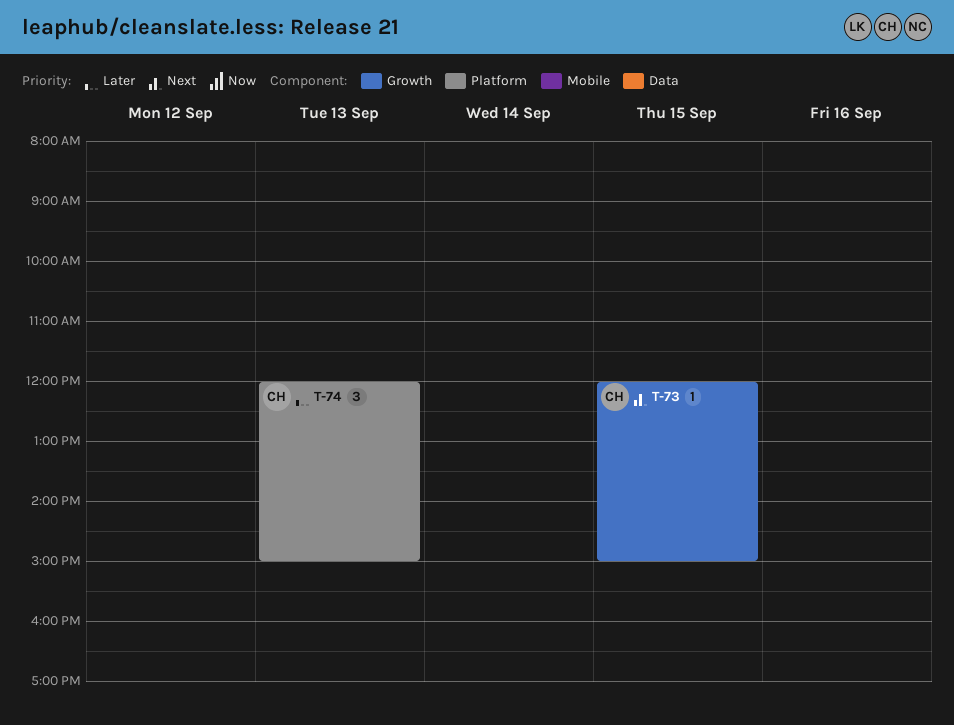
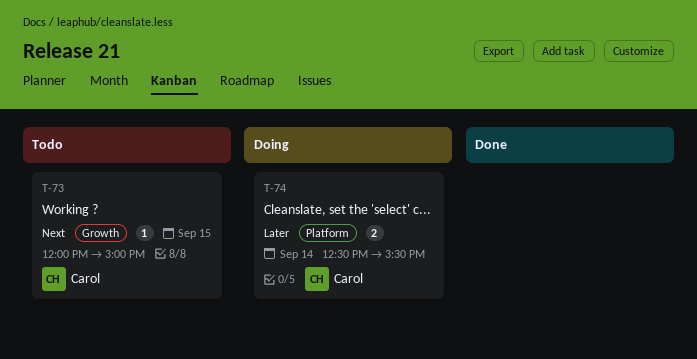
T-74, estimate: 3 -> 2
T-74, day: Sep 13 -> Sep 14
T-74, begins: 12:00 -> 12:30
T-74, ends: 15:00 -> 15:30

